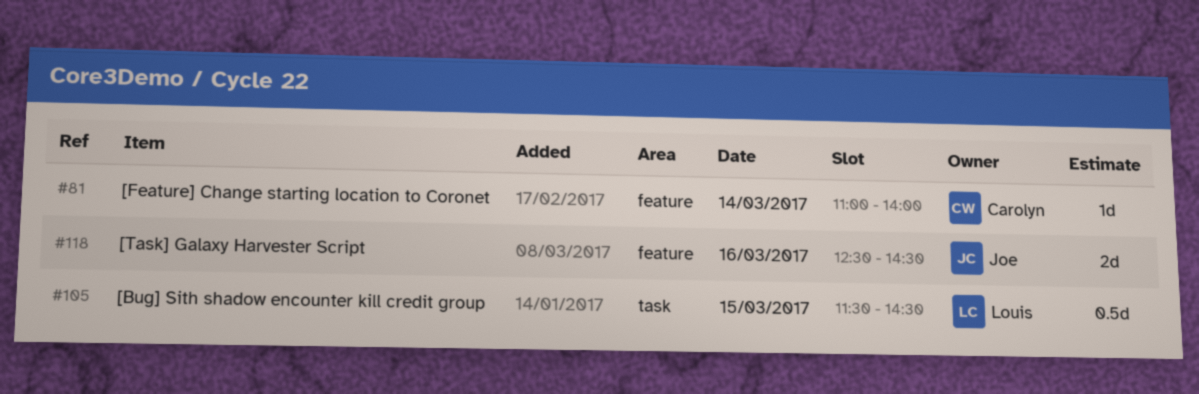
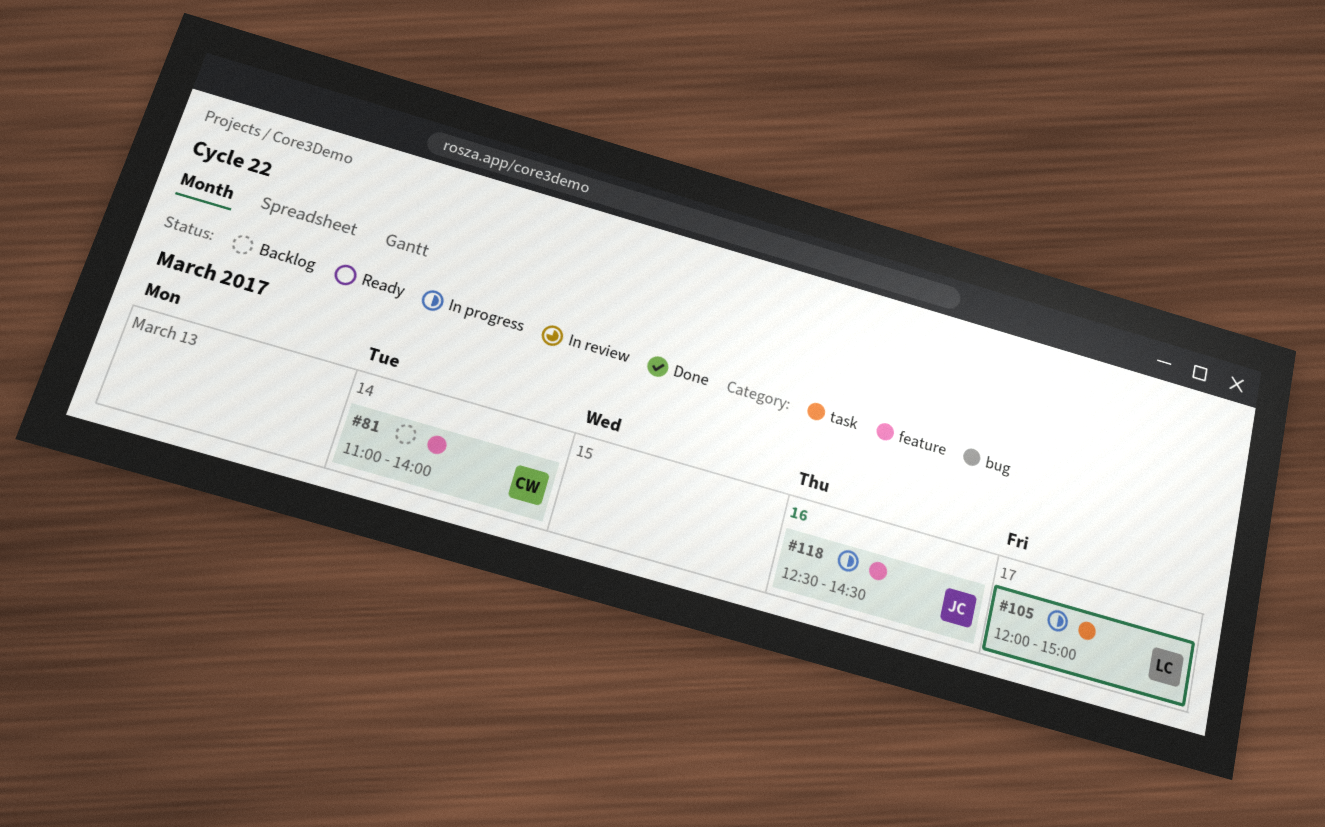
#105, day: Mar 15 -> Mar 17
#105, begins: 11:30 -> 12:00
#105, ends: 14:30 -> 15:00

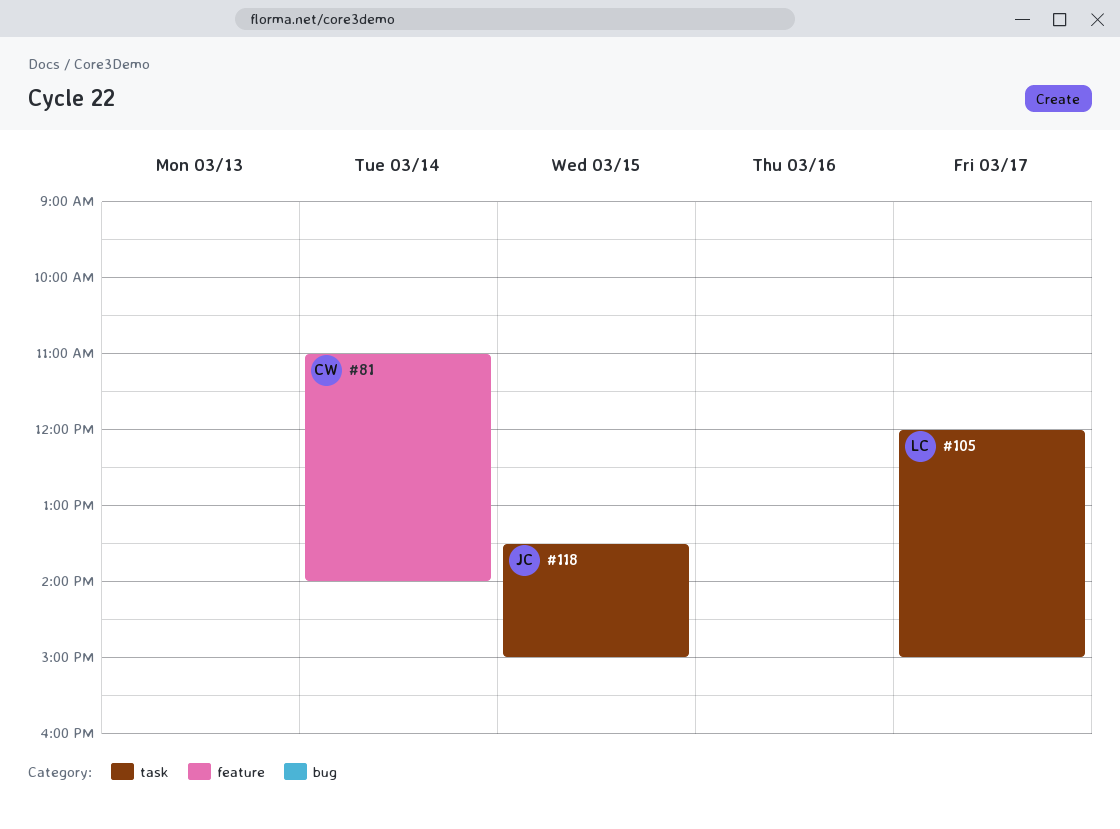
#118, label: feature -> task
#118, day: Mar 16 -> Mar 15
#118, begins: 12:30 -> 13:30
#118, ends: 14:30 -> 15:00

